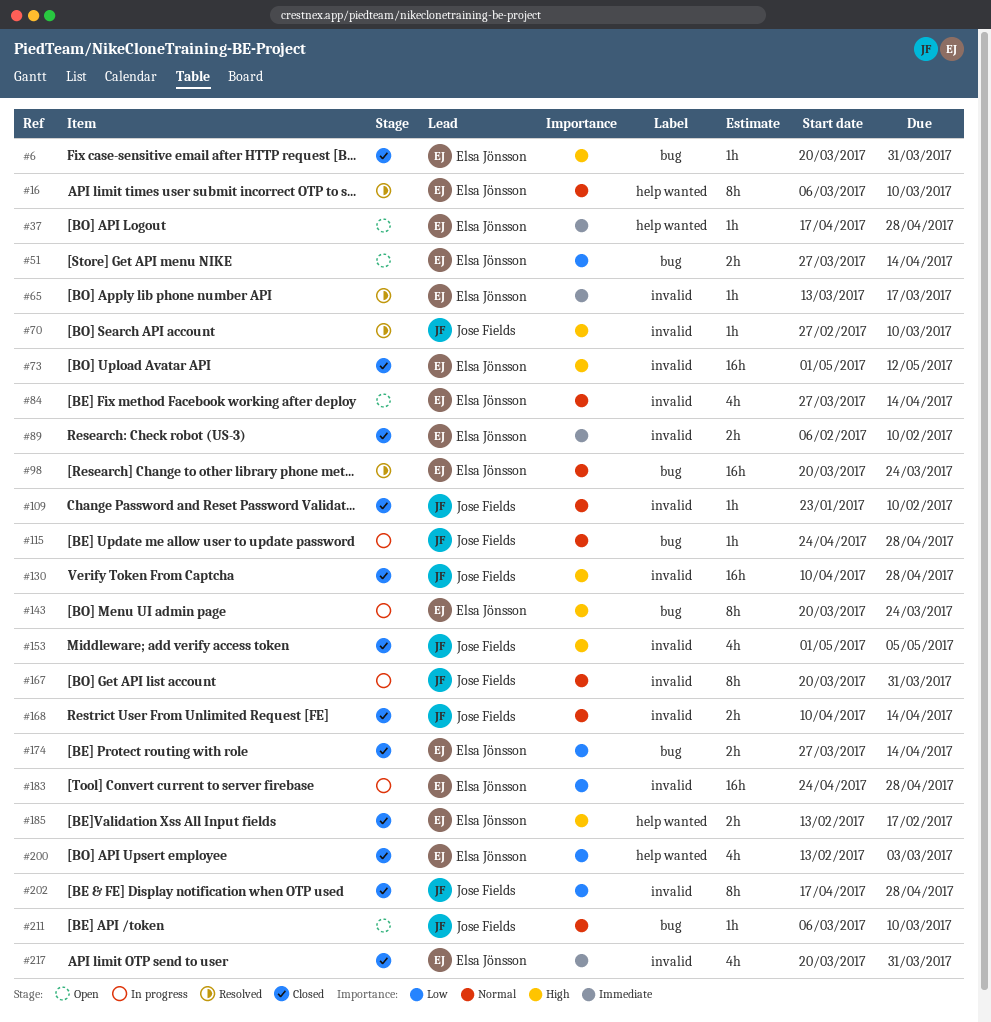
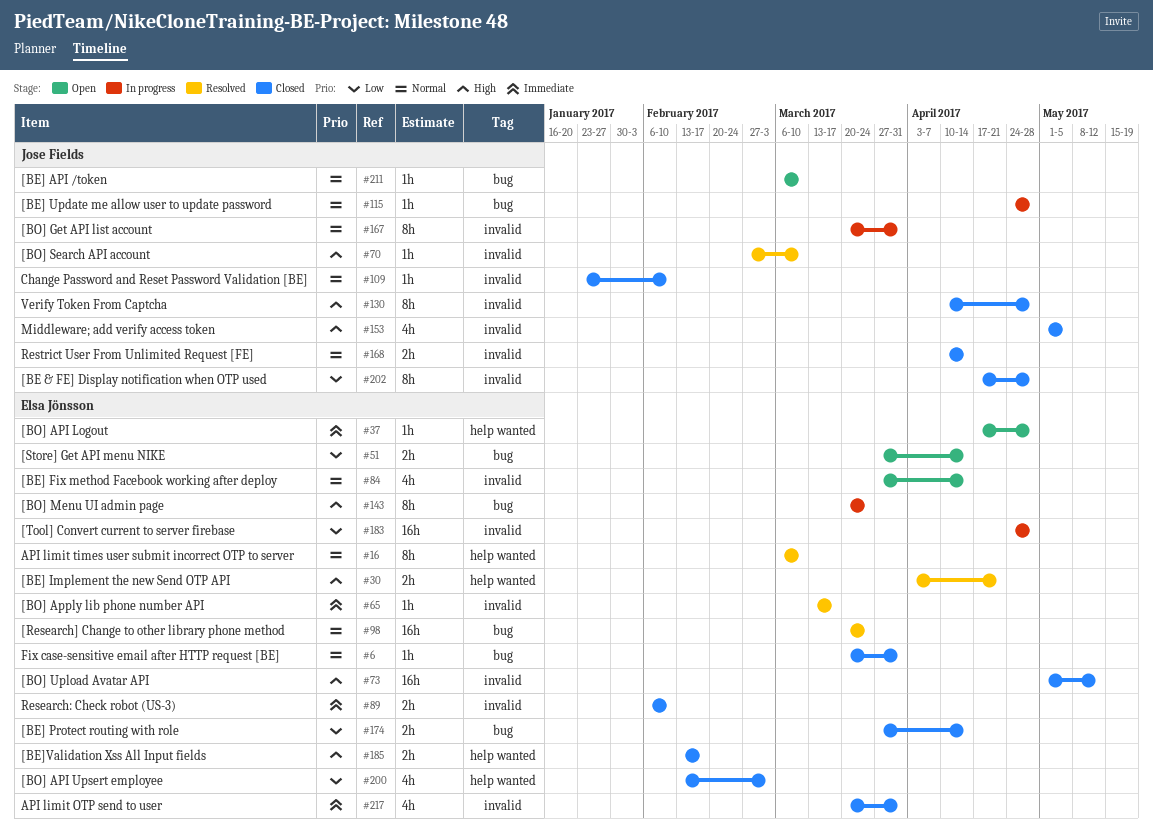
#6, priority: High -> Normal
#30: none -> present
#130, estimate: 16h -> 8h

